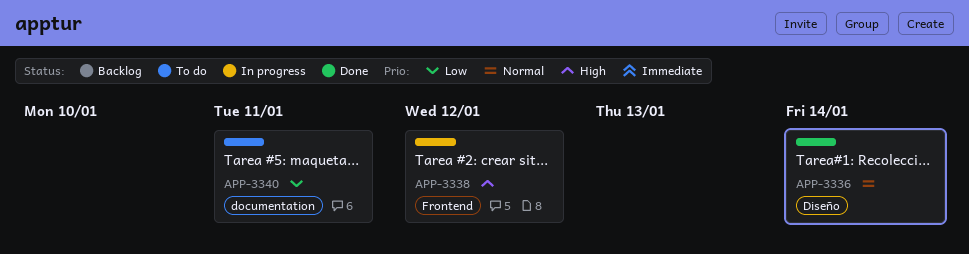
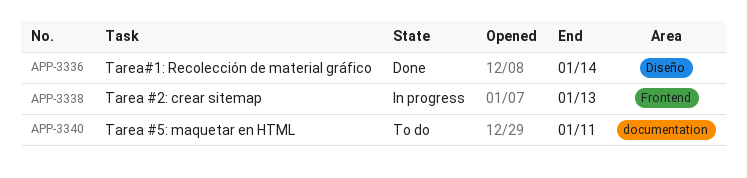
APP-3338, due: Jan 12 -> Jan 13

